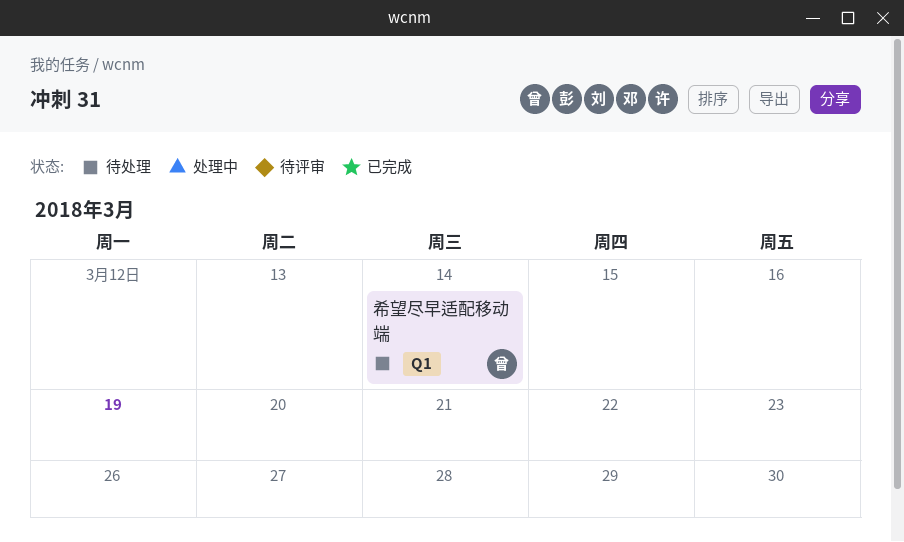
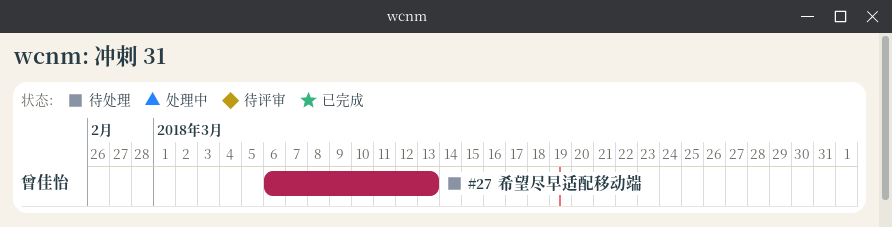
希望尽早适配移动端, due: Mar 14 -> Mar 13

